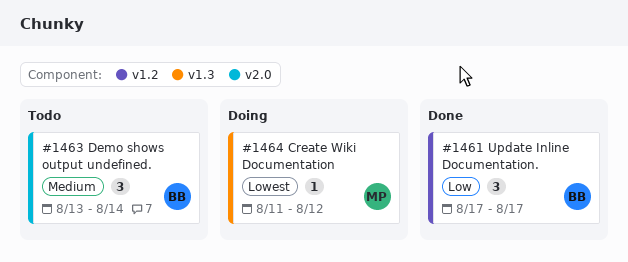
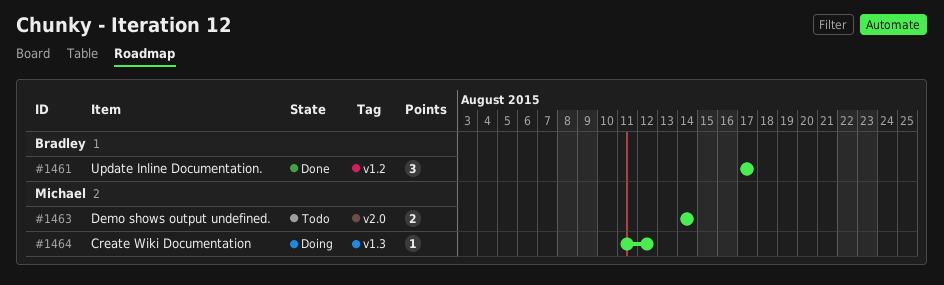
#1463, owner: Bradley -> Michael
#1463, estimate: 3 -> 2
#1463, start: Aug 13 -> Aug 14

